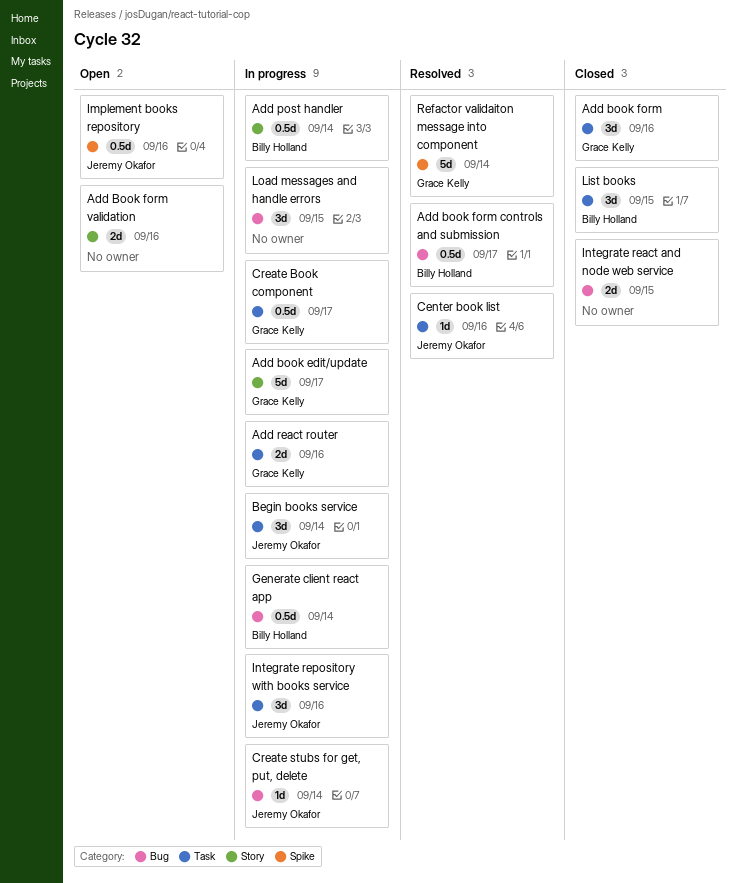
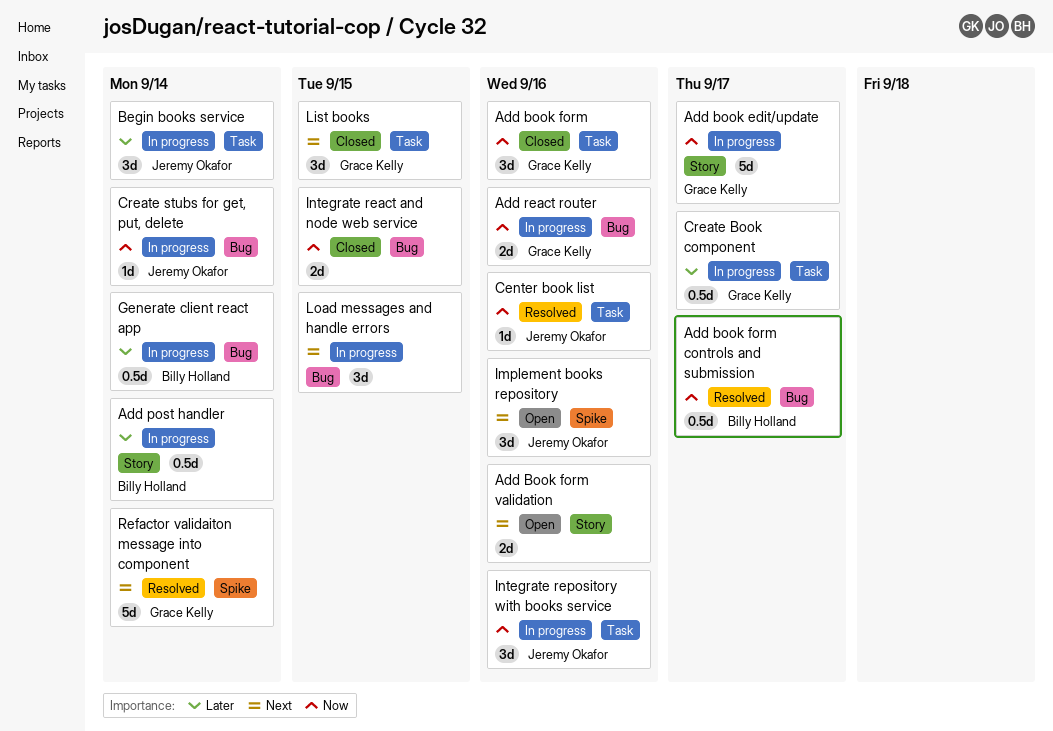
Add react router, label: Task -> Bug
Implement books repository, estimate: 0.5d -> 3d
List books, owner: Billy Holland -> Grace Kelly

